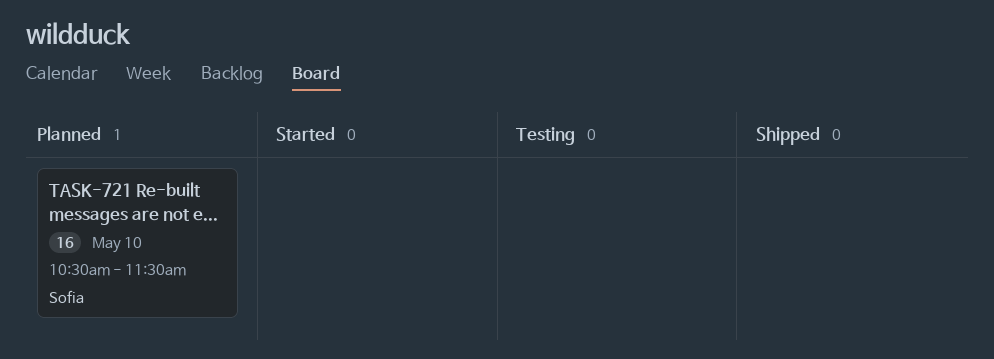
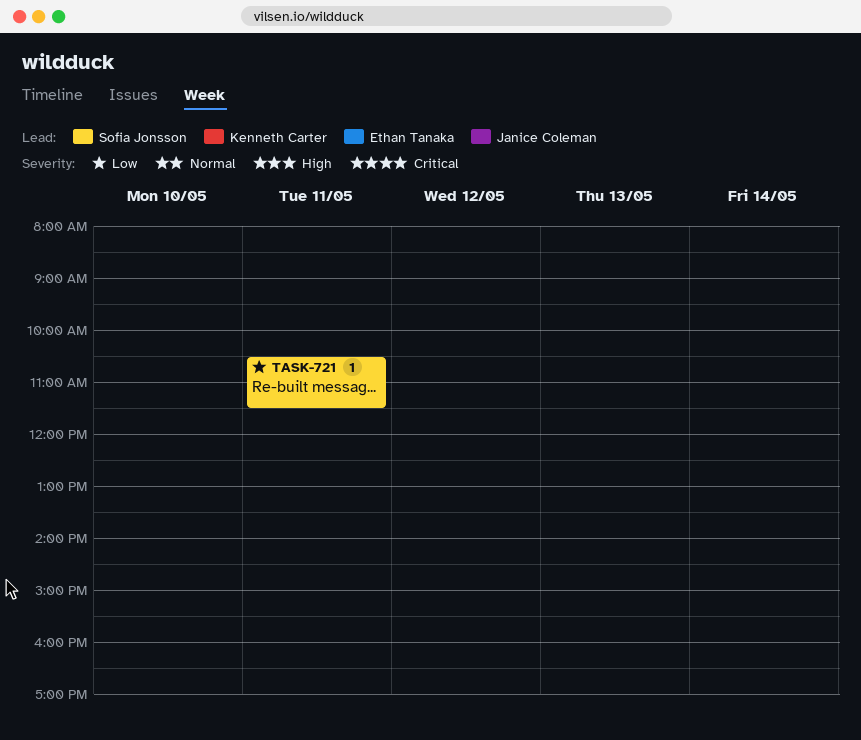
TASK-721, estimate: 16 -> 1
TASK-721, day: May 10 -> May 11

